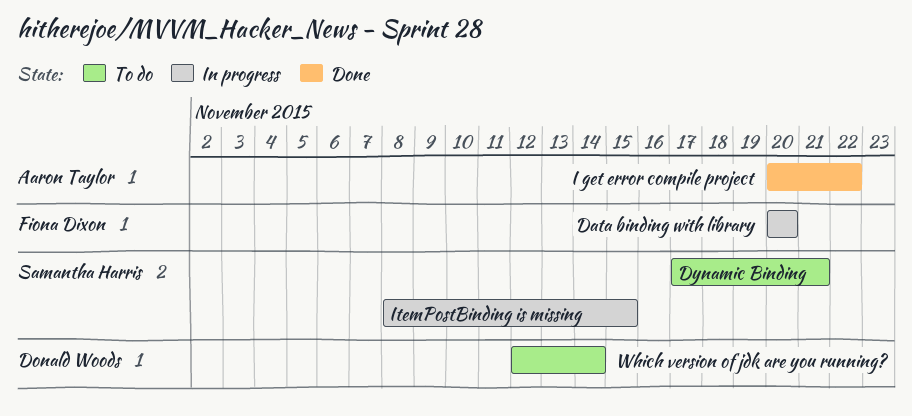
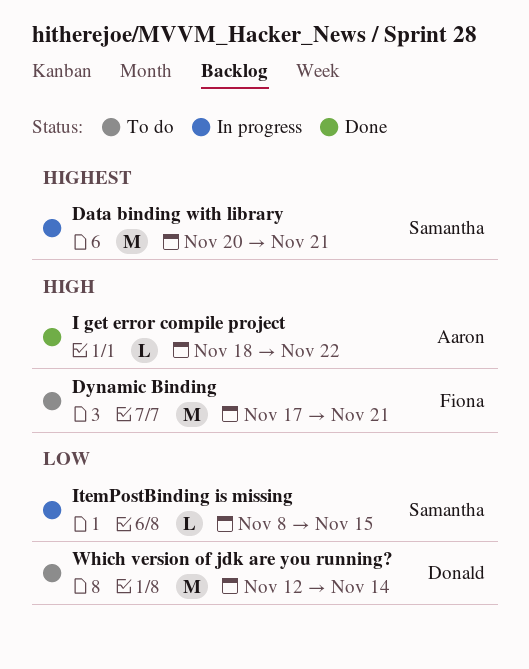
Data binding with library, owner: Fiona Dixon -> Samantha Harris
Data binding with library, due: Nov 20 -> Nov 21
Dynamic Binding, owner: Samantha Harris -> Fiona Dixon
I get error compile project, start: Nov 20 -> Nov 18

